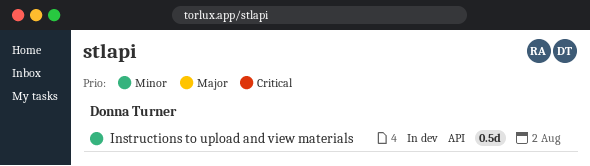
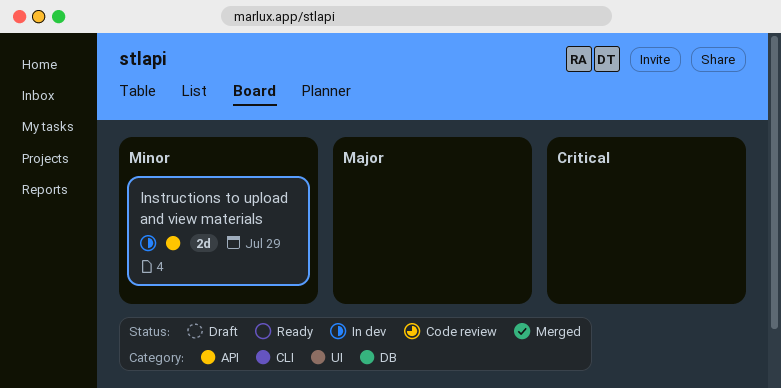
Instructions to upload and view materials, estimate: 0.5d -> 2d
Instructions to upload and view materials, due: Aug 2 -> Jul 29

